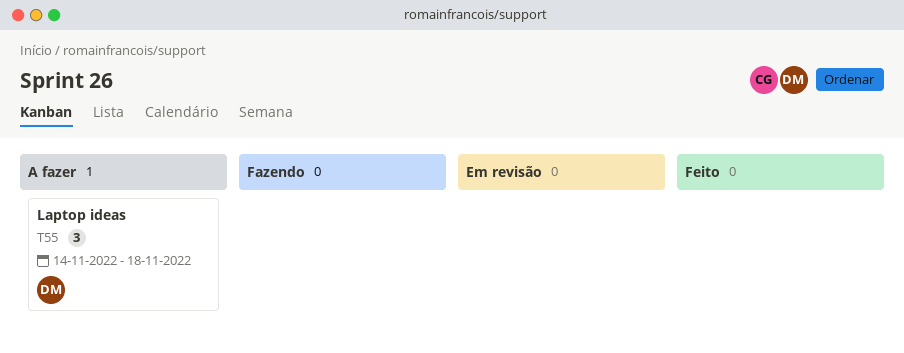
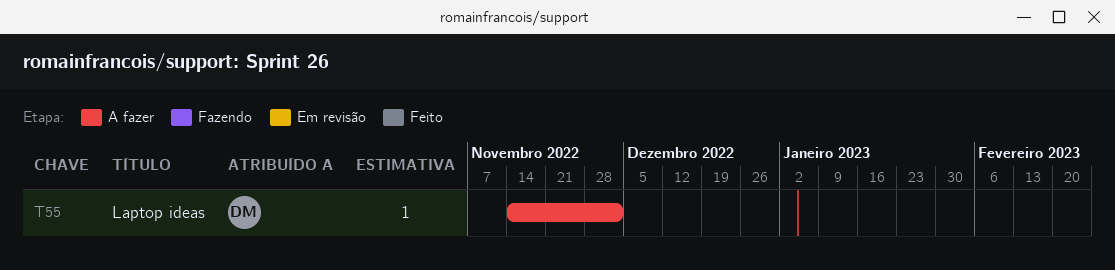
T55, estimate: 3 -> 1
T55, due: Nov 18 -> Dec 2

